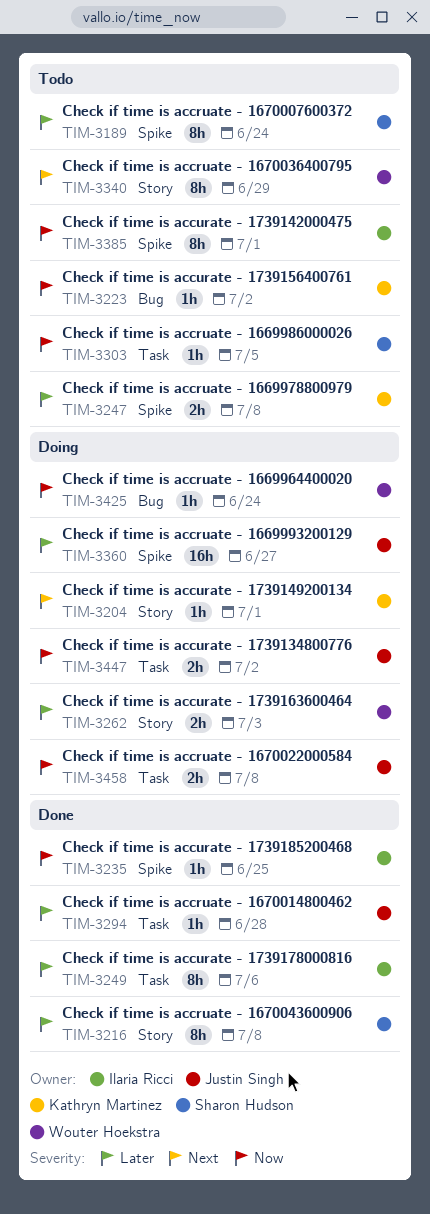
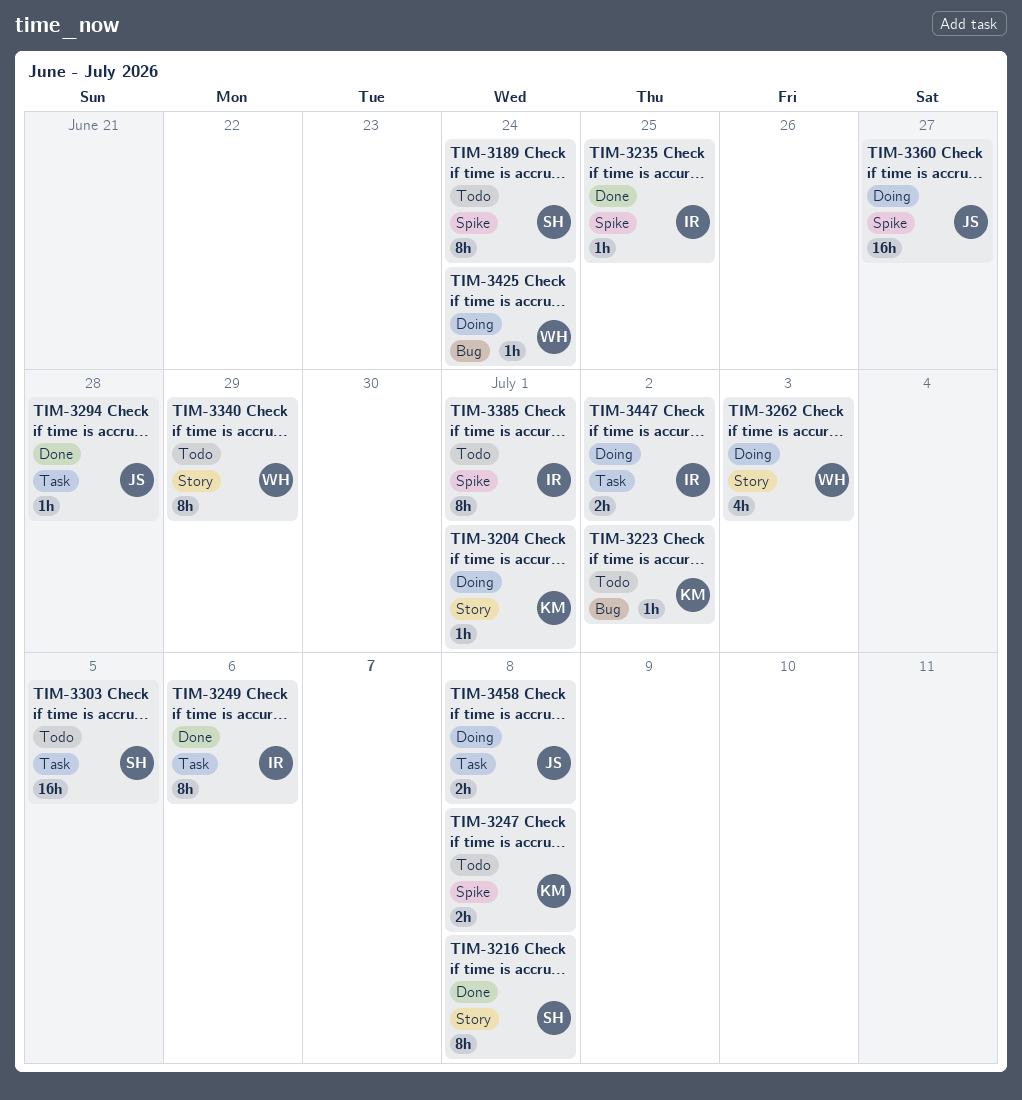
TIM-3262, estimate: 2h -> 4h
TIM-3303, estimate: 1h -> 16h
TIM-3447, owner: Justin Singh -> Ilaria Ricci

